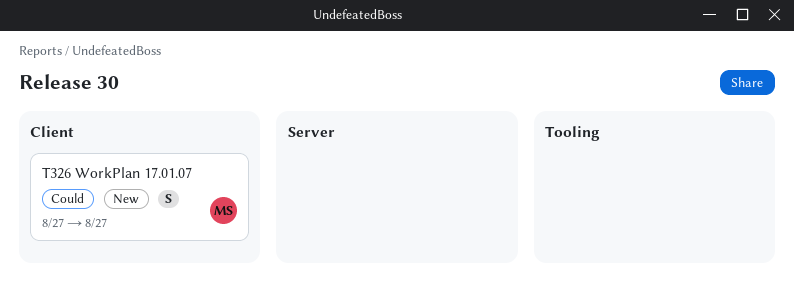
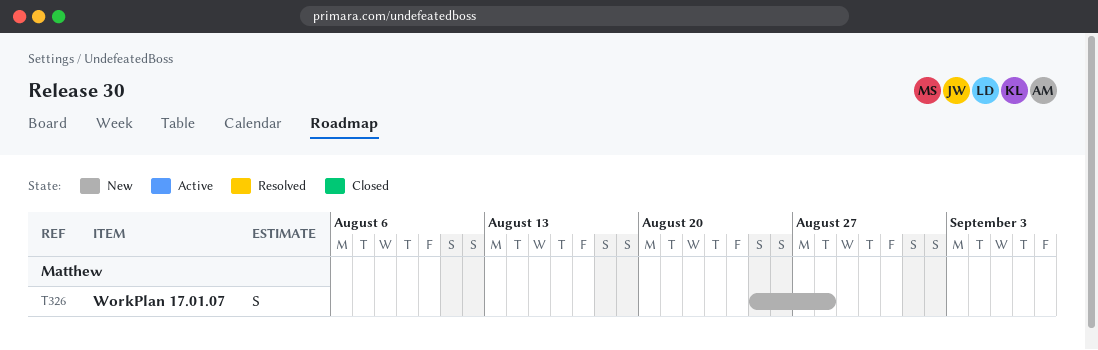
T326, start: Aug 27 -> Aug 25
T326, due: Aug 27 -> Aug 28

